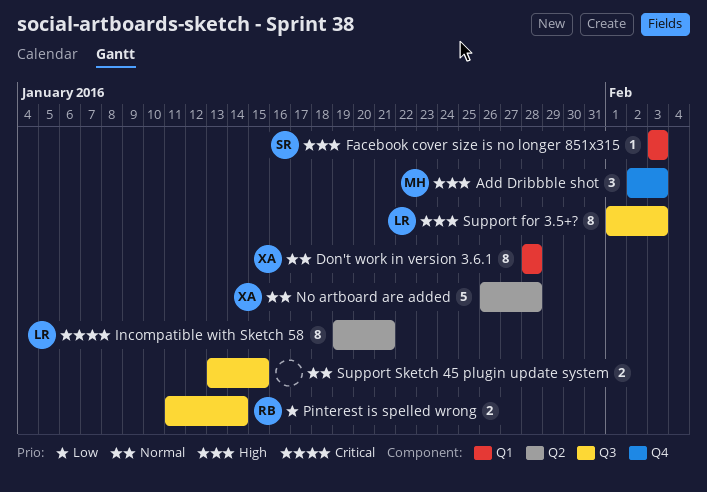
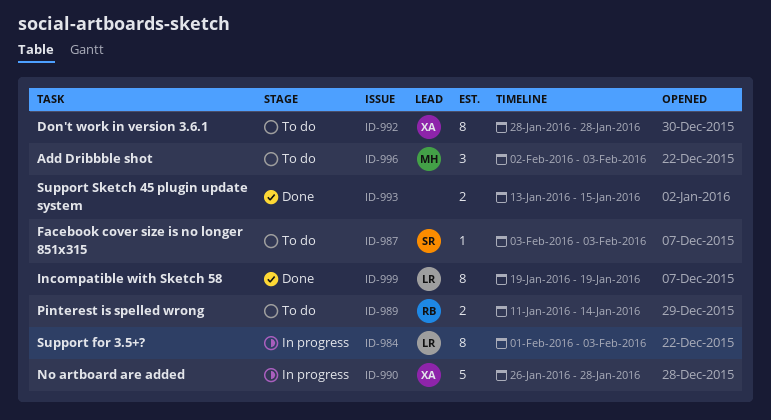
Incompatible with Sketch 58, due: Jan 21 -> Jan 19

